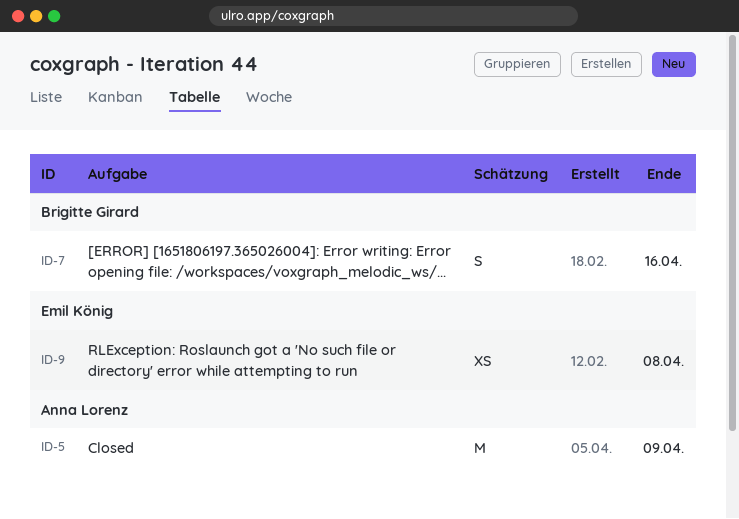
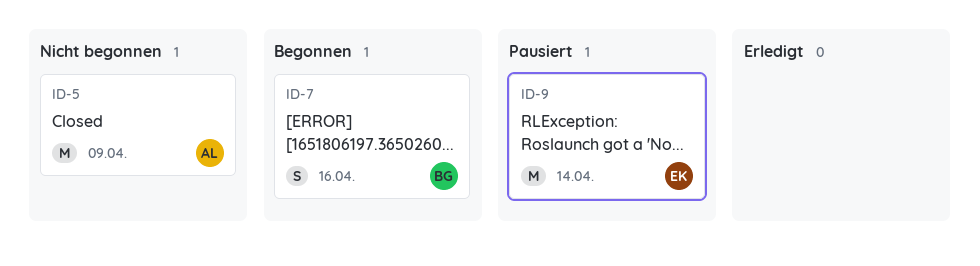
ID-9, estimate: XS -> M
ID-9, due: Apr 8 -> Apr 14

